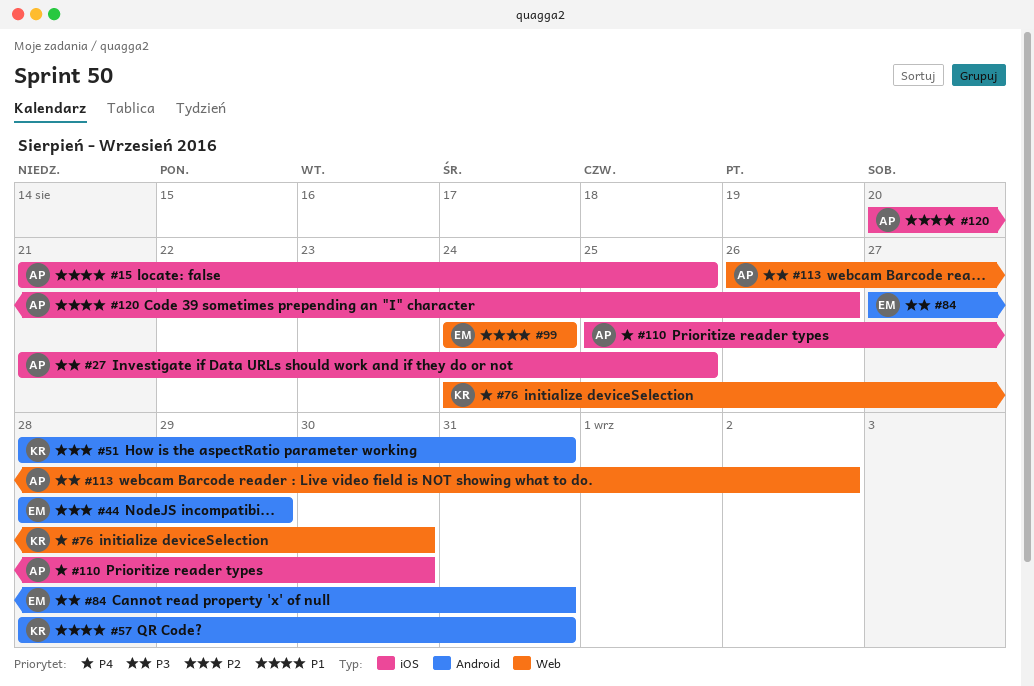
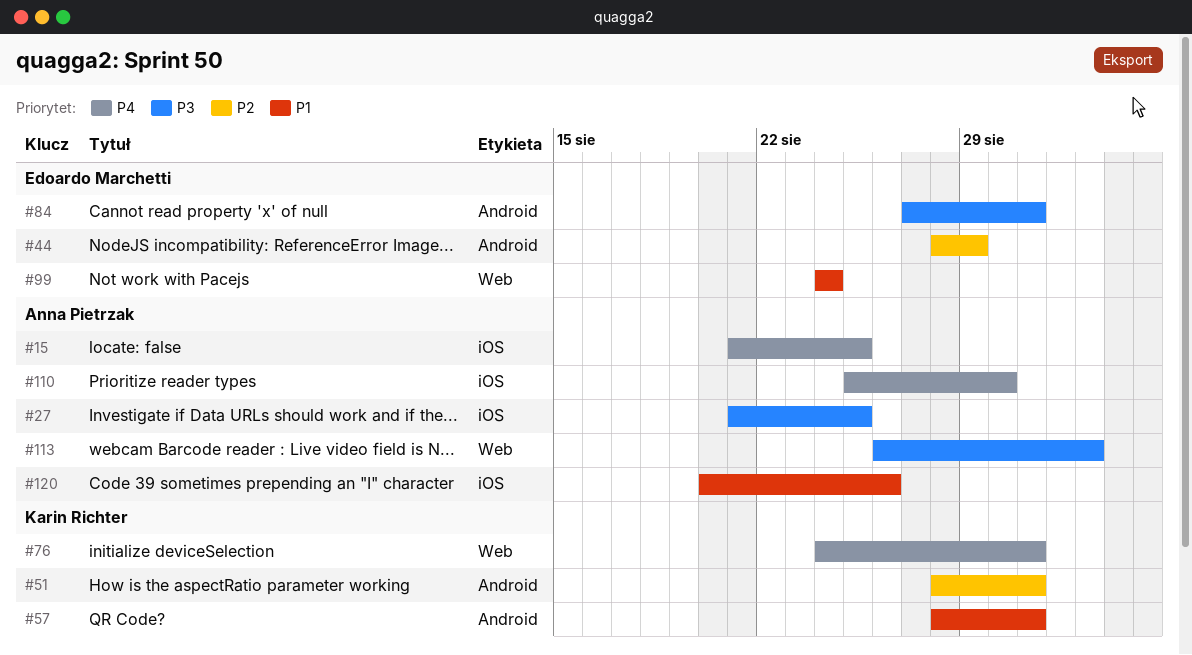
#15, priority: P1 -> P4
#76, due: Aug 30 -> Aug 31

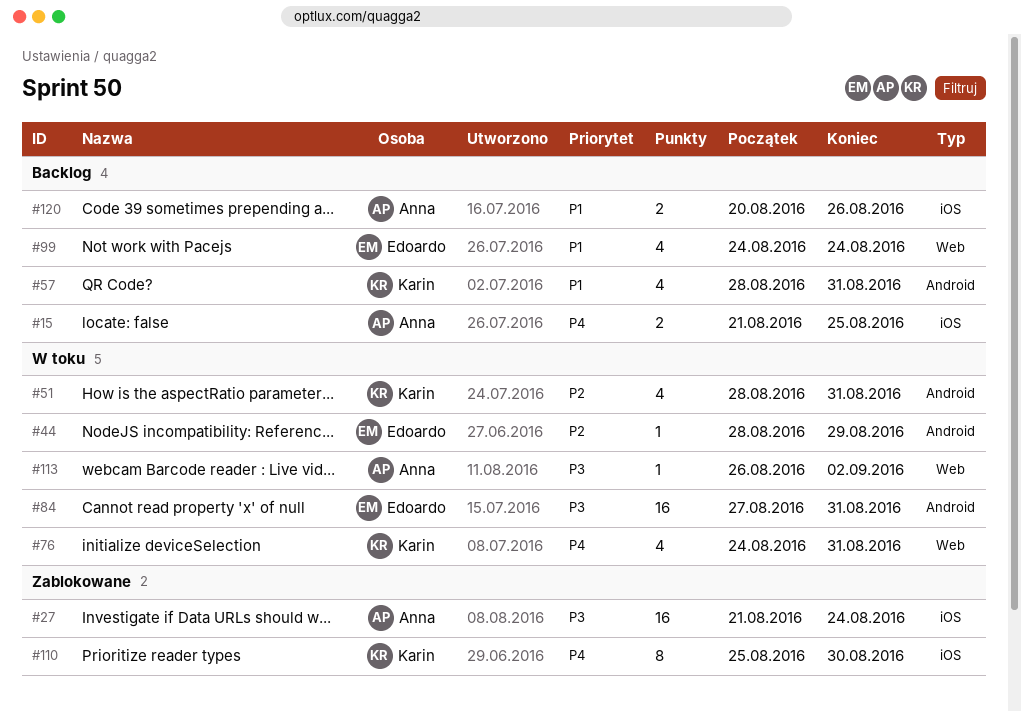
#27, due: Aug 25 -> Aug 24
#110, owner: Anna Pietrzak -> Karin Richter

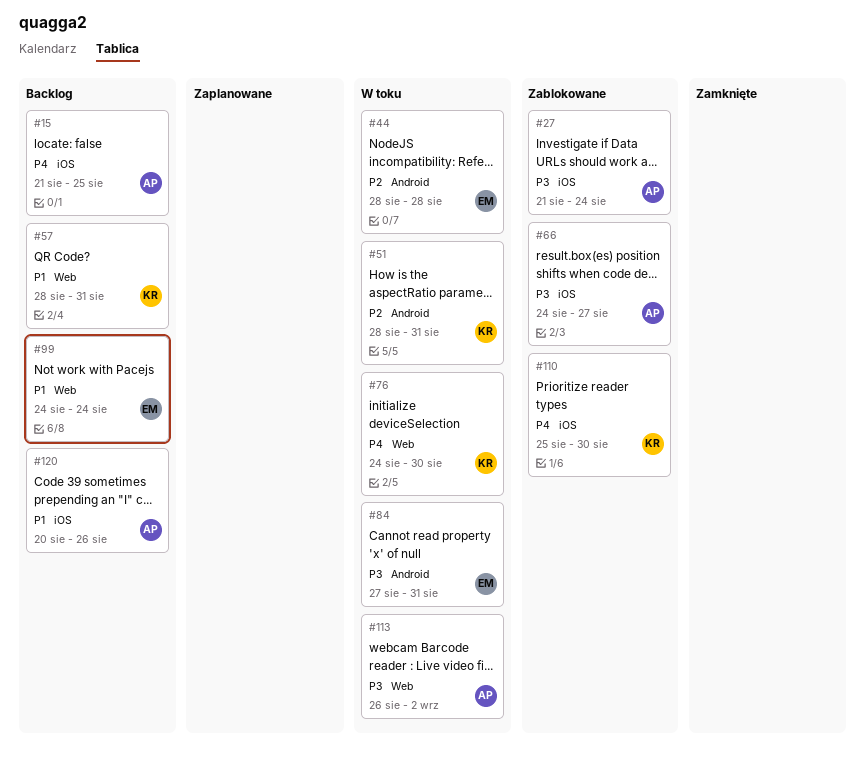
#44, due: Aug 29 -> Aug 28
#57, label: Android -> Web
#66: none -> present
#76, due: Aug 31 -> Aug 30

